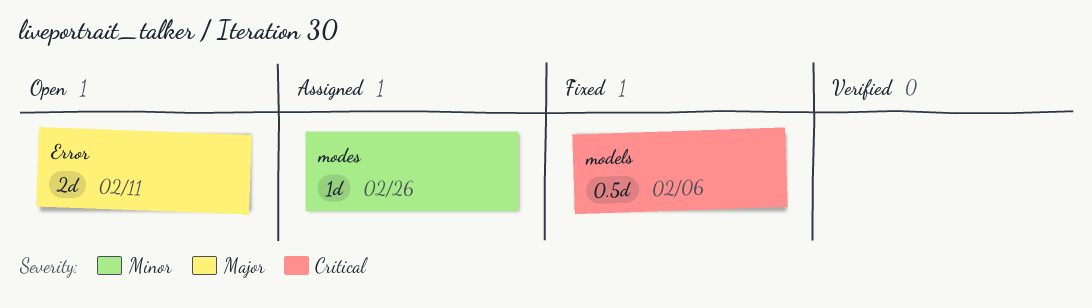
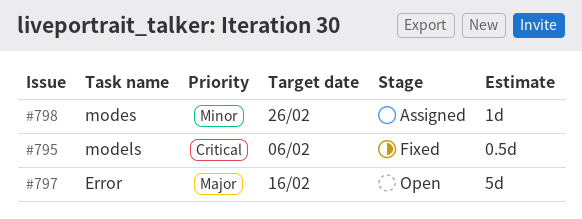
Error, estimate: 2d -> 5d
Error, due: Feb 11 -> Feb 16

